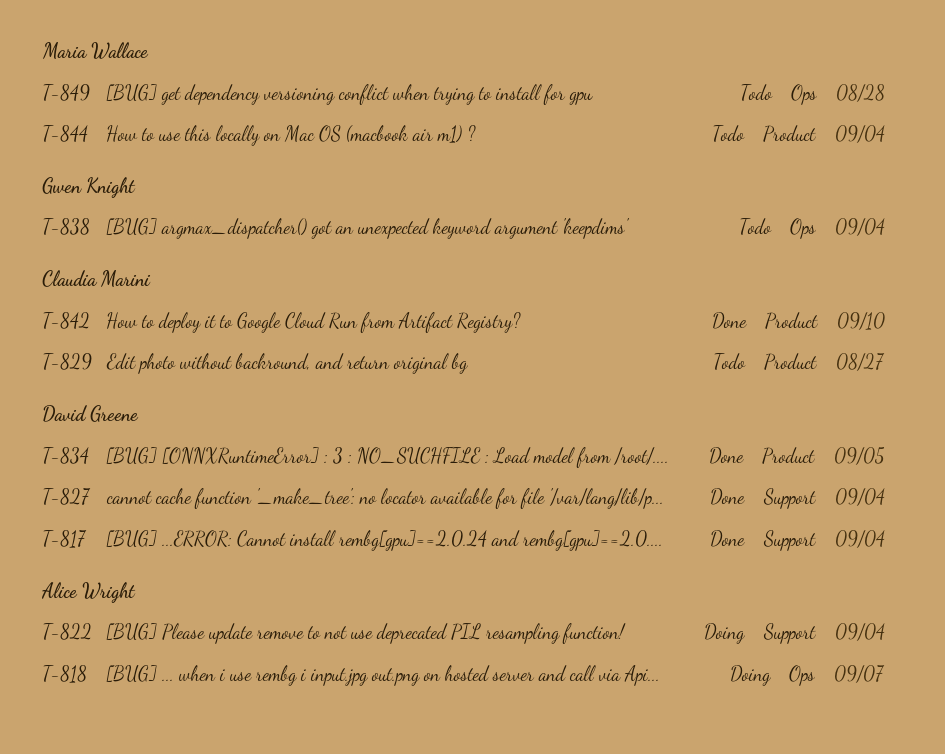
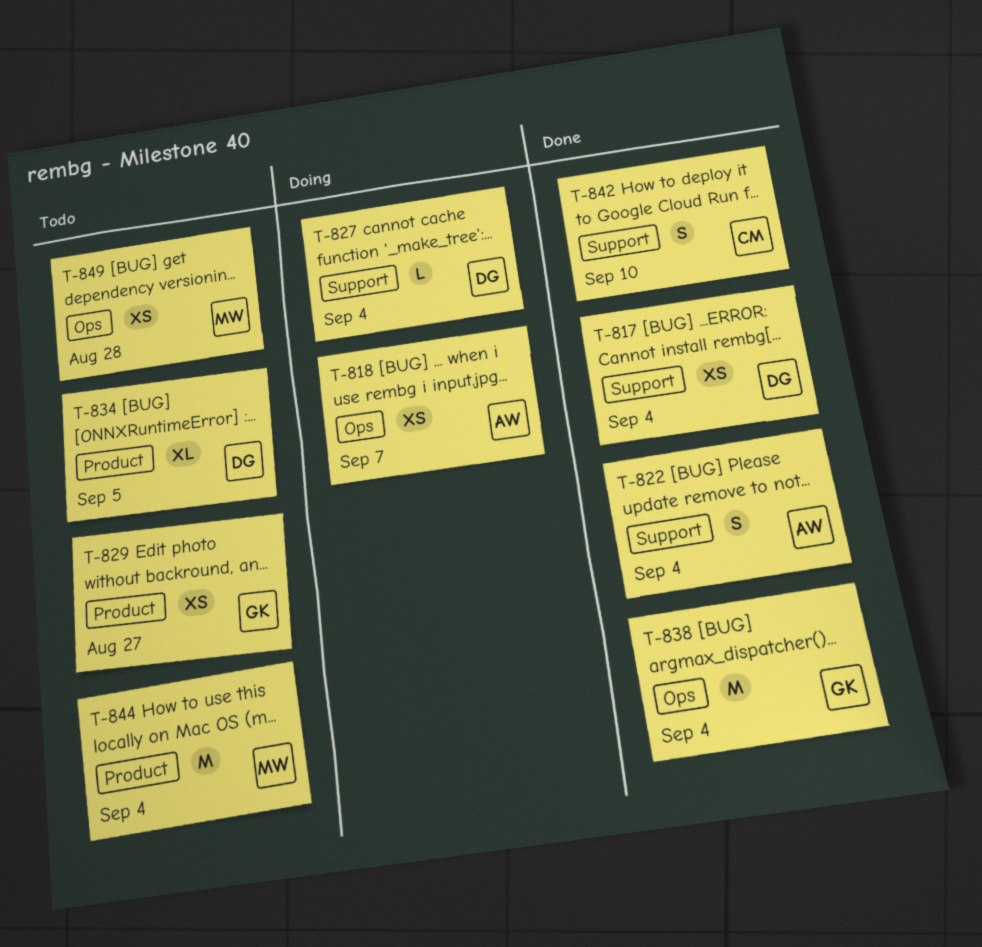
T-822, status: Doing -> Done
T-827, status: Done -> Doing
T-829, owner: Claudia Marini -> Gwen Knight
T-834, status: Done -> Todo
T-838, status: Todo -> Done
T-842, label: Product -> Support

